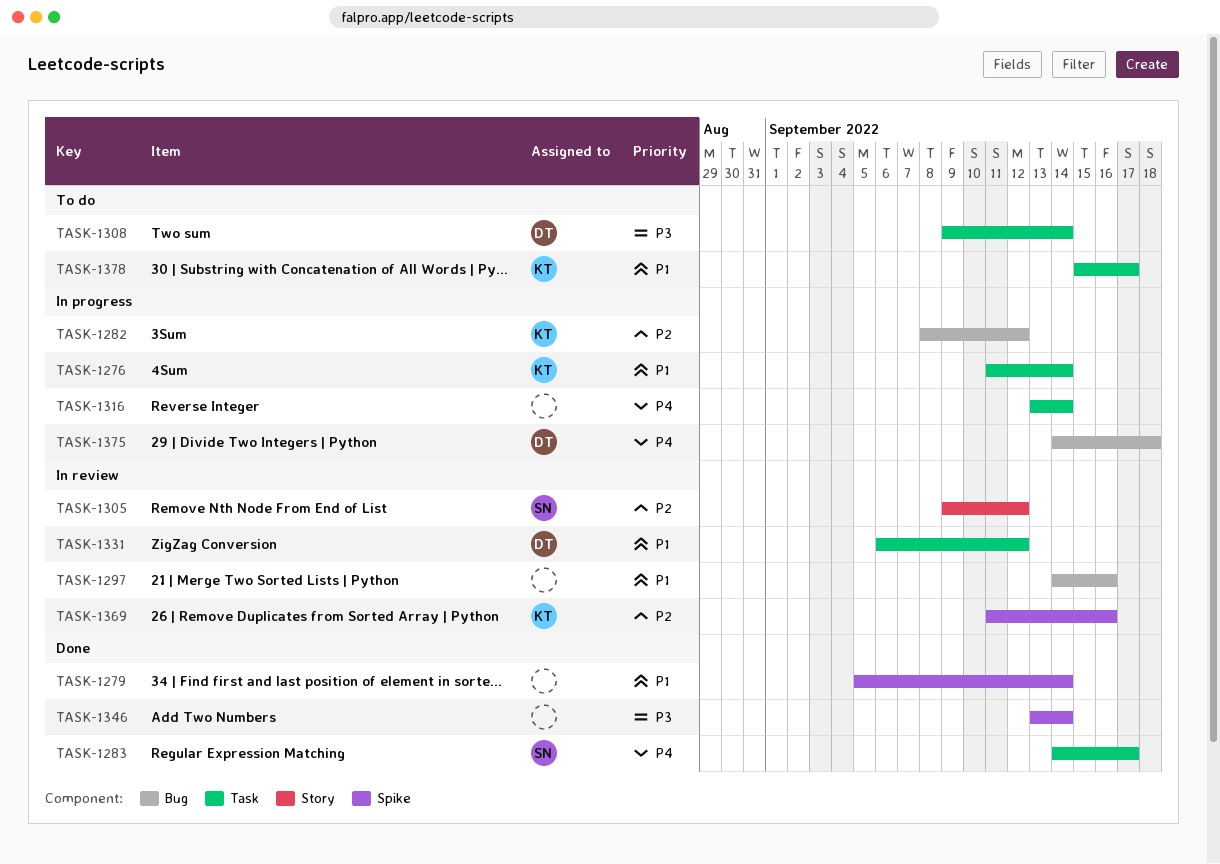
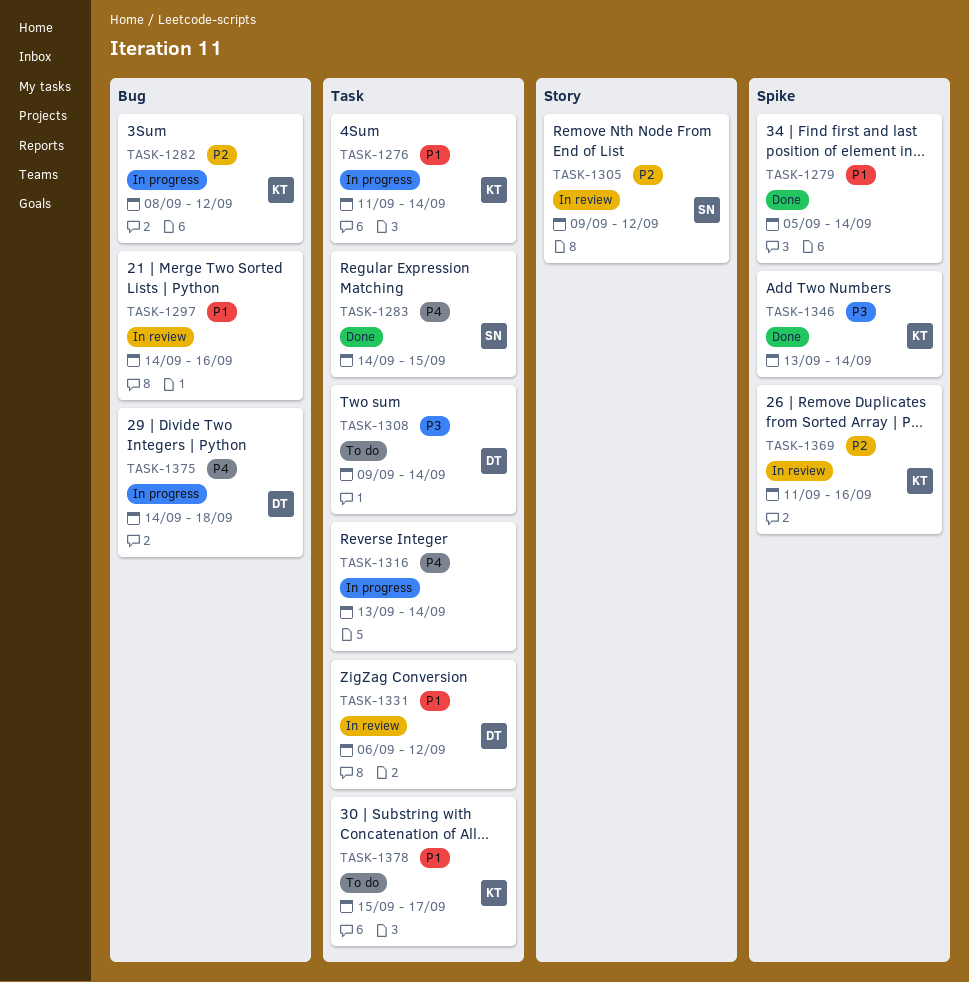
TASK-1283, due: Sep 17 -> Sep 15
TASK-1346, owner: none -> KT

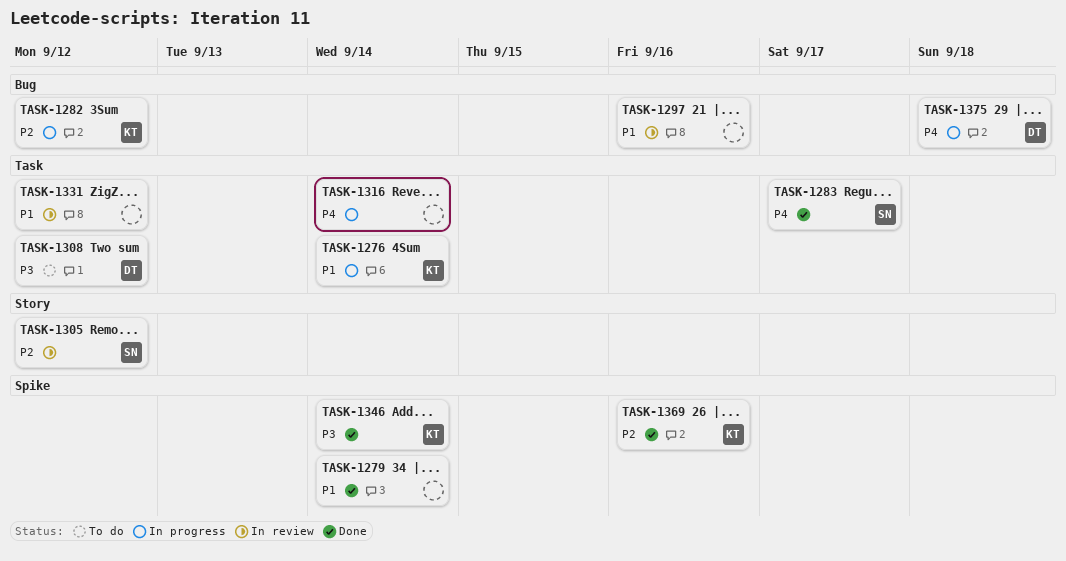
TASK-1283, due: Sep 15 -> Sep 17
TASK-1308, due: Sep 14 -> Sep 12
TASK-1331, owner: DT -> none
TASK-1369, status: In review -> Done
TASK-1378: present -> none

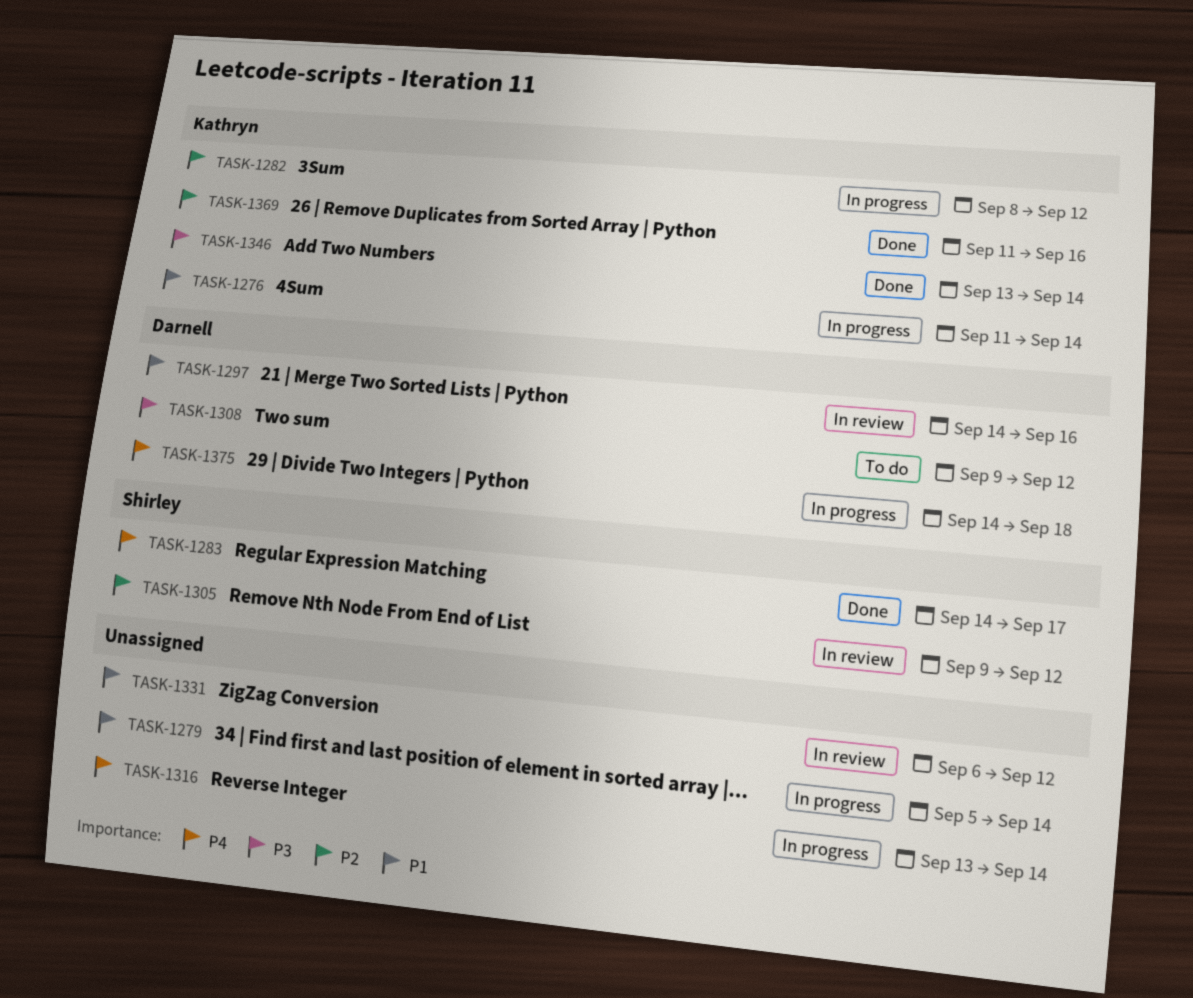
TASK-1279, status: Done -> In progress
TASK-1297, owner: none -> Darnell

